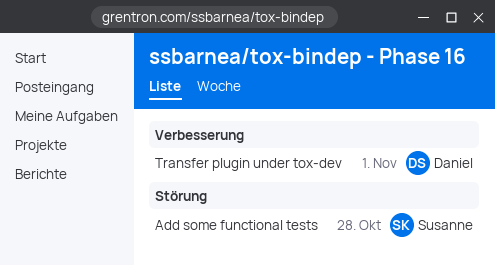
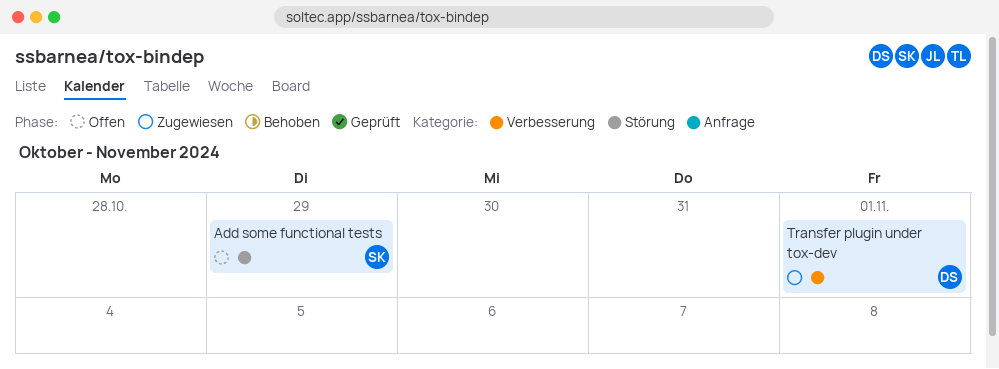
Add some functional tests, due: Oct 28 -> Oct 29

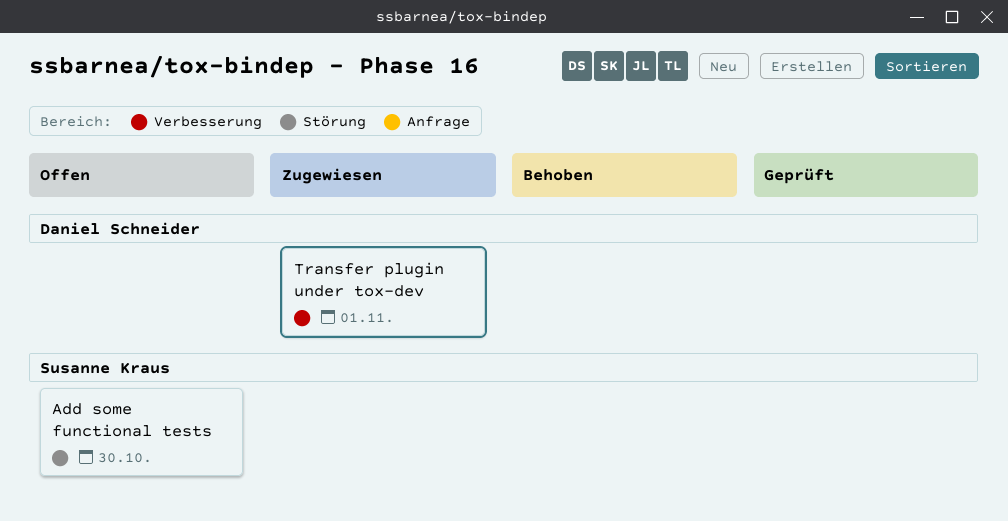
Add some functional tests, due: Oct 29 -> Oct 30

